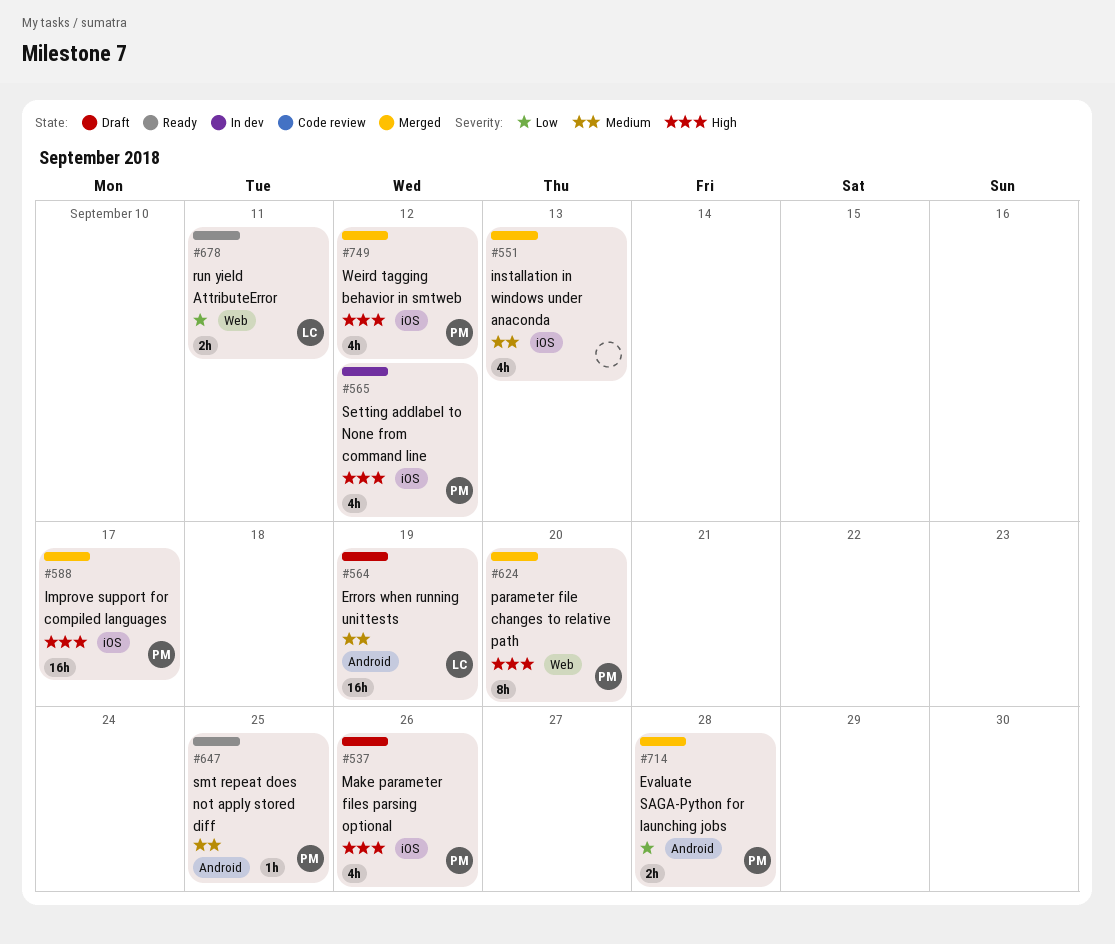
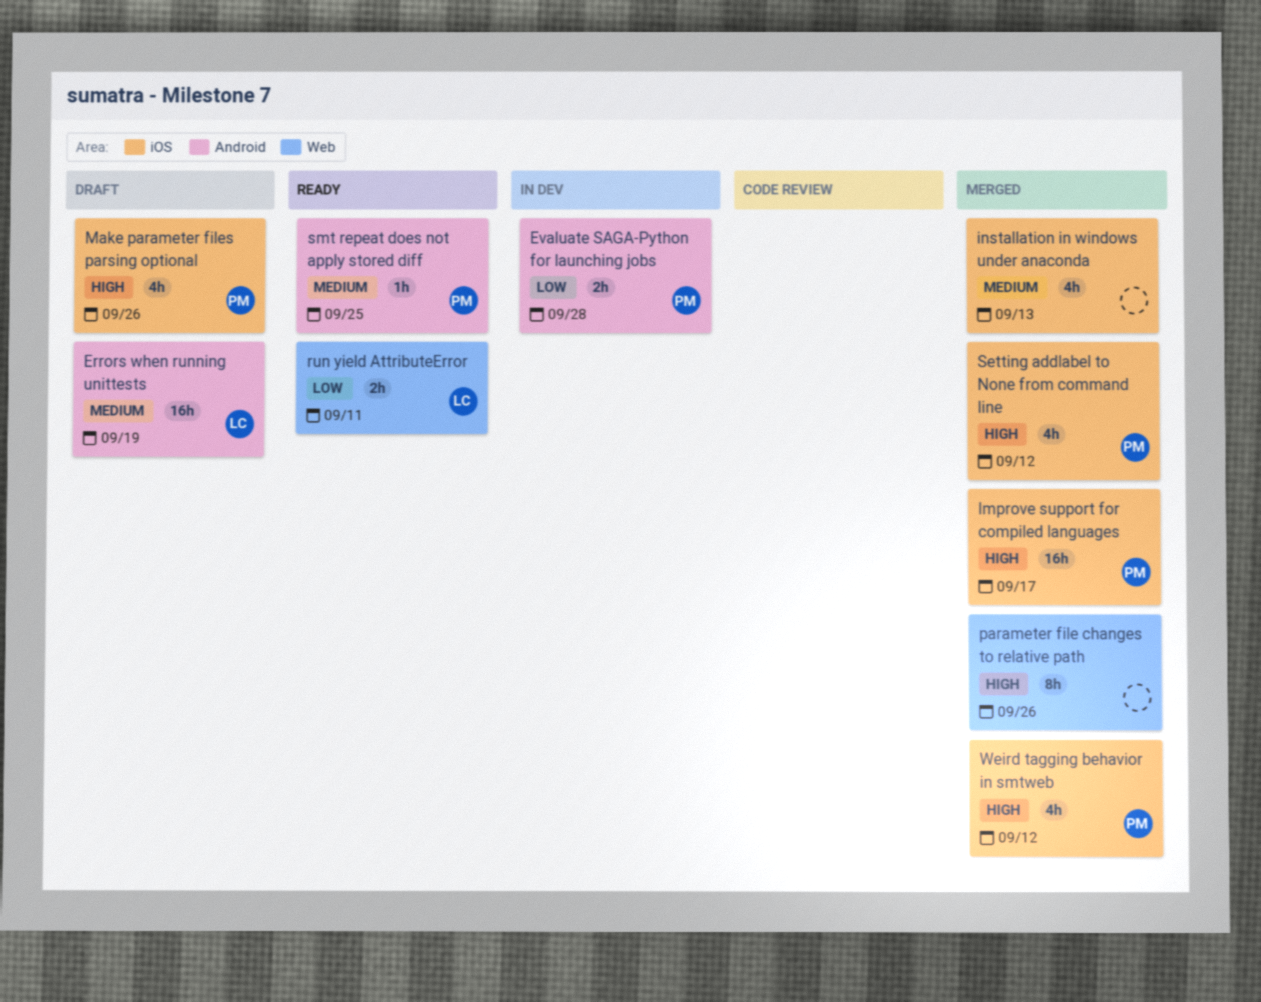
Evaluate SAGA-Python for launching jobs, status: Merged -> In dev
parameter file changes to relative path, owner: PM -> none
parameter file changes to relative path, due: Sep 20 -> Sep 26
Setting addlabel to None from command line, status: In dev -> Merged

